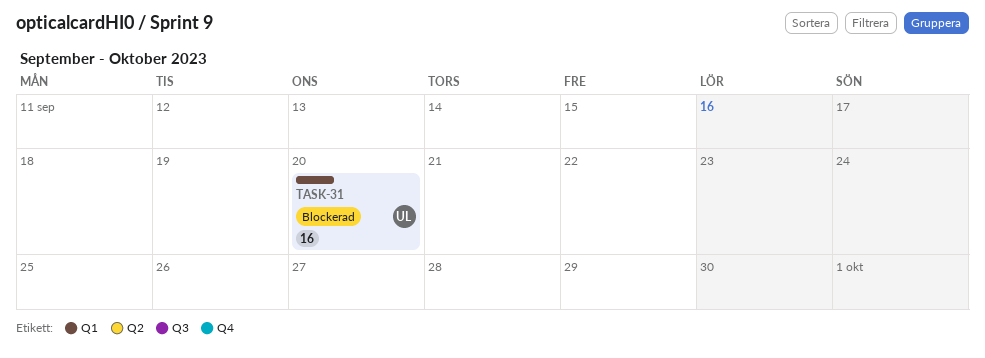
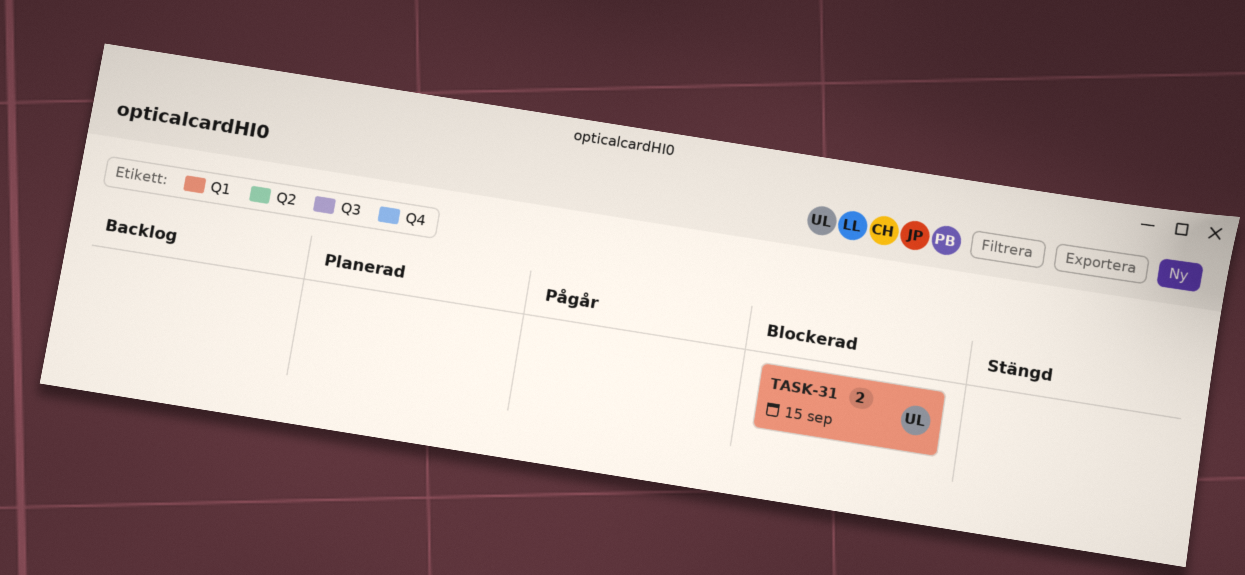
TASK-31, estimate: 16 -> 2
TASK-31, due: Sep 20 -> Sep 15

